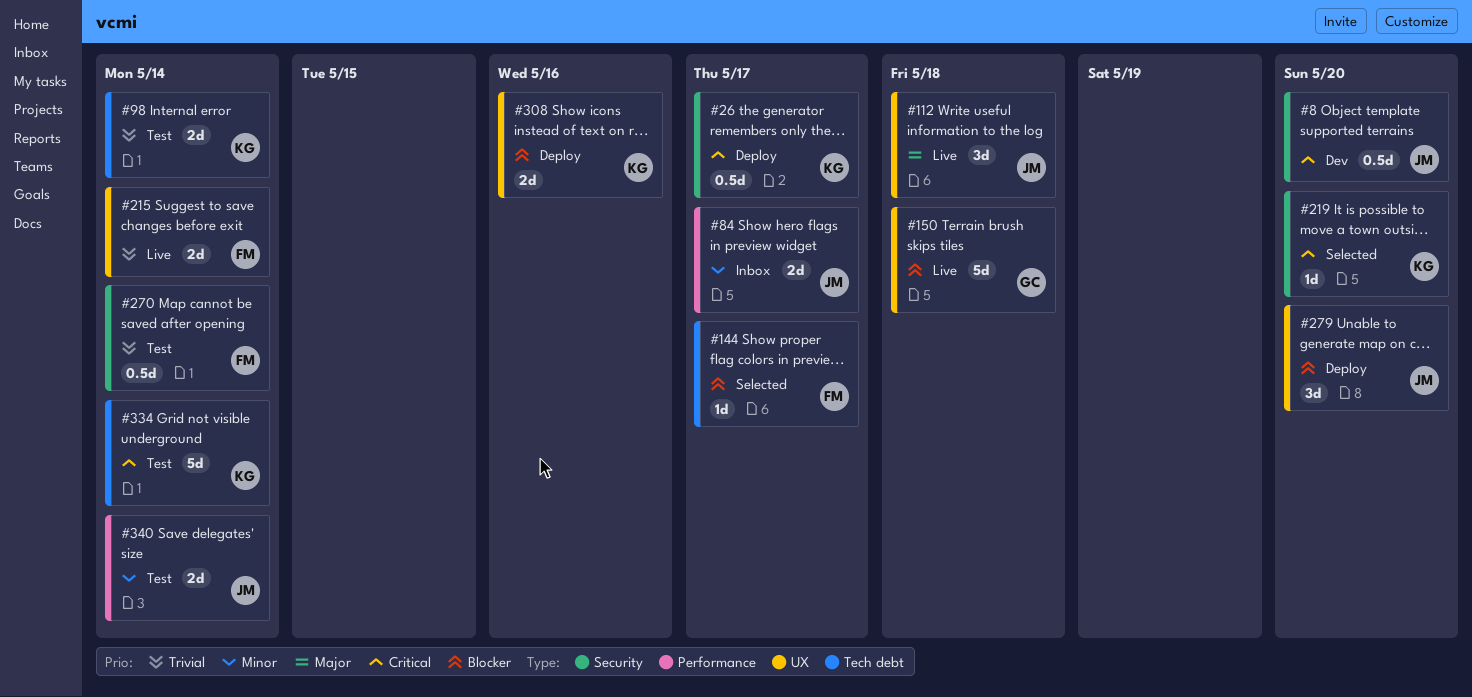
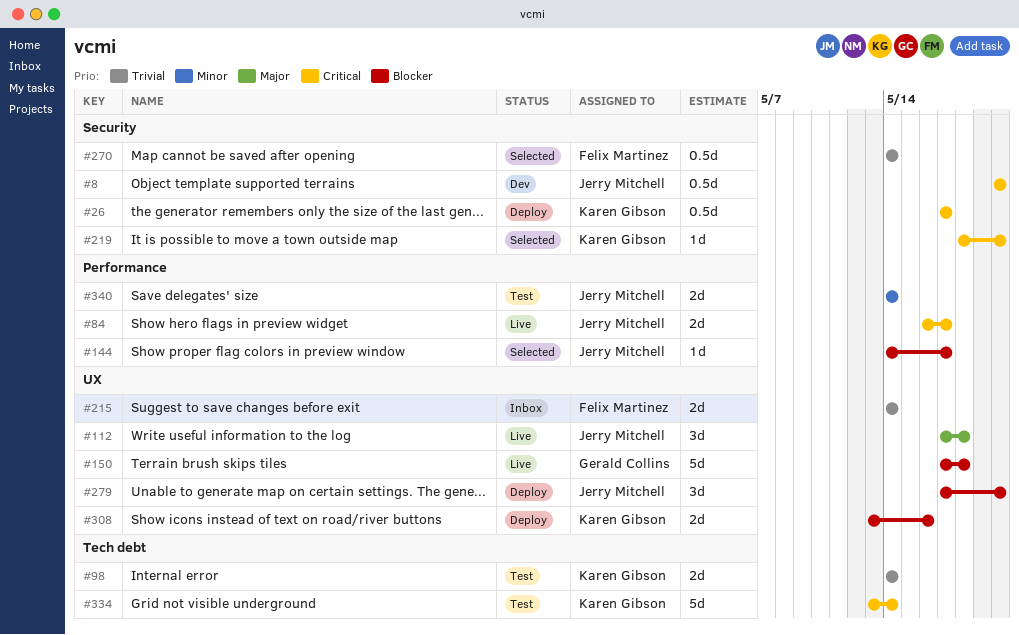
#84, status: Inbox -> Live
#84, priority: Minor -> Critical
#144, owner: Felix Martinez -> Jerry Mitchell
#144, label: Tech debt -> Performance
#215, status: Live -> Inbox
#270, status: Test -> Selected

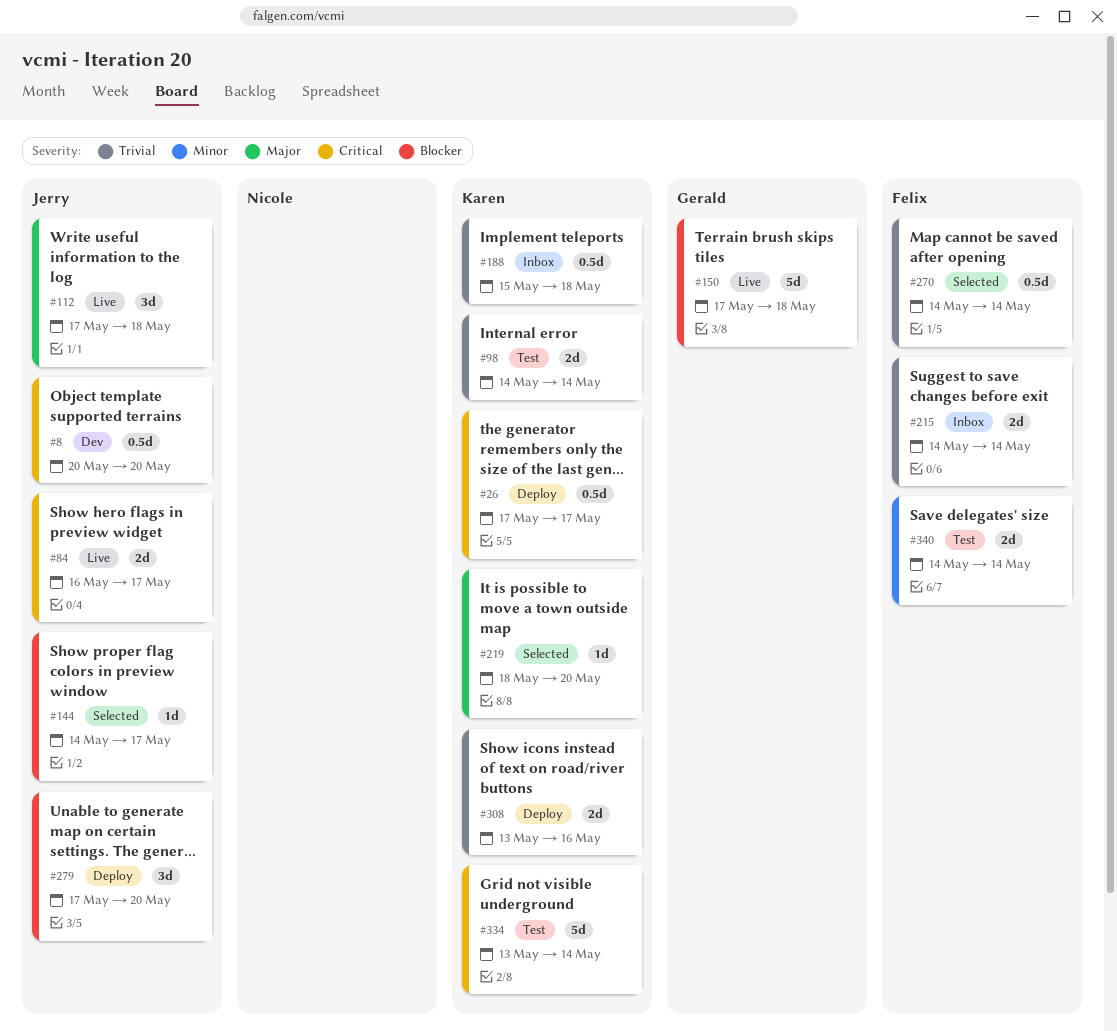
#188: none -> present
#219, priority: Critical -> Major
#308, priority: Blocker -> Trivial
#340, owner: Jerry Mitchell -> Felix Martinez

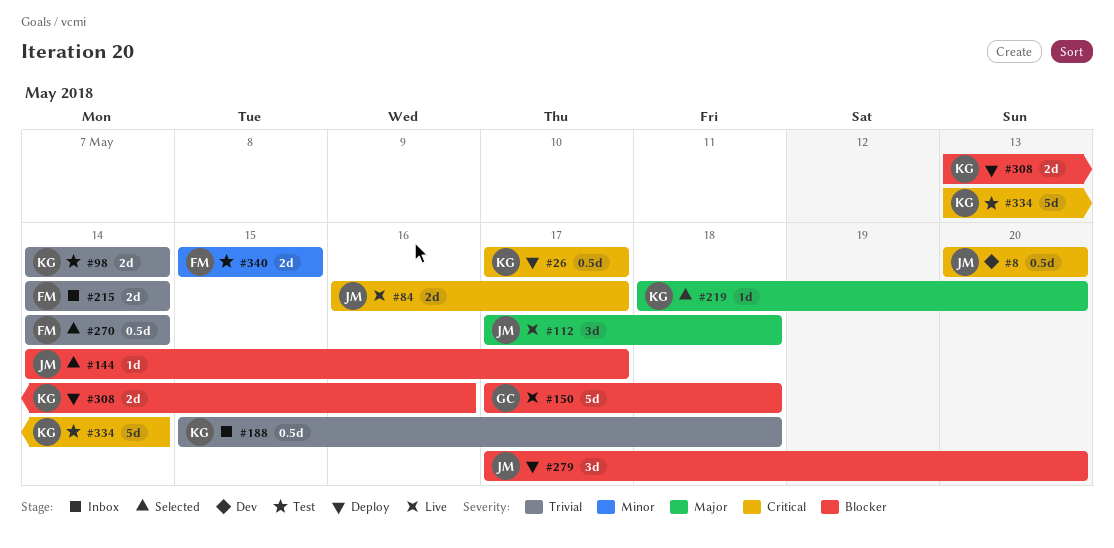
#308, priority: Trivial -> Blocker
#340, start: May 14 -> May 15
#340, due: May 14 -> May 15

